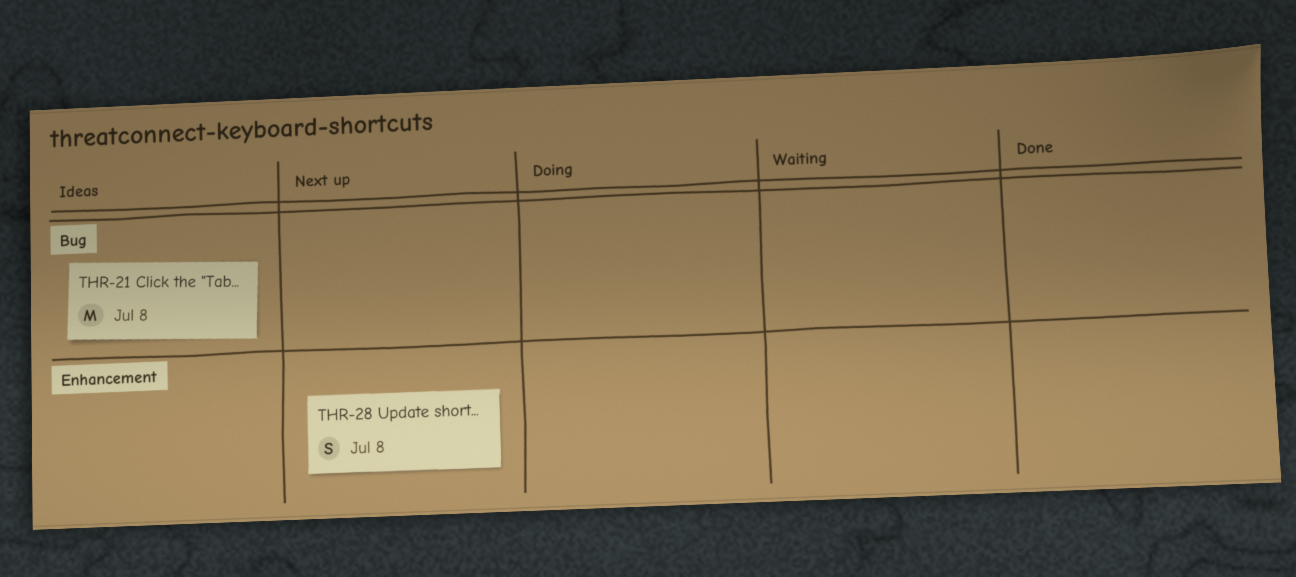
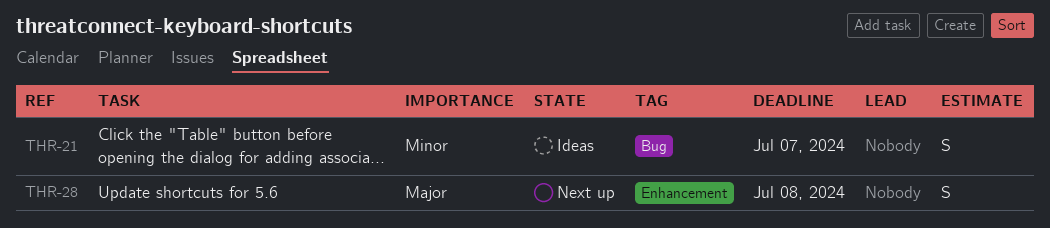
THR-21, estimate: M -> S
THR-21, due: Jul 8 -> Jul 7

